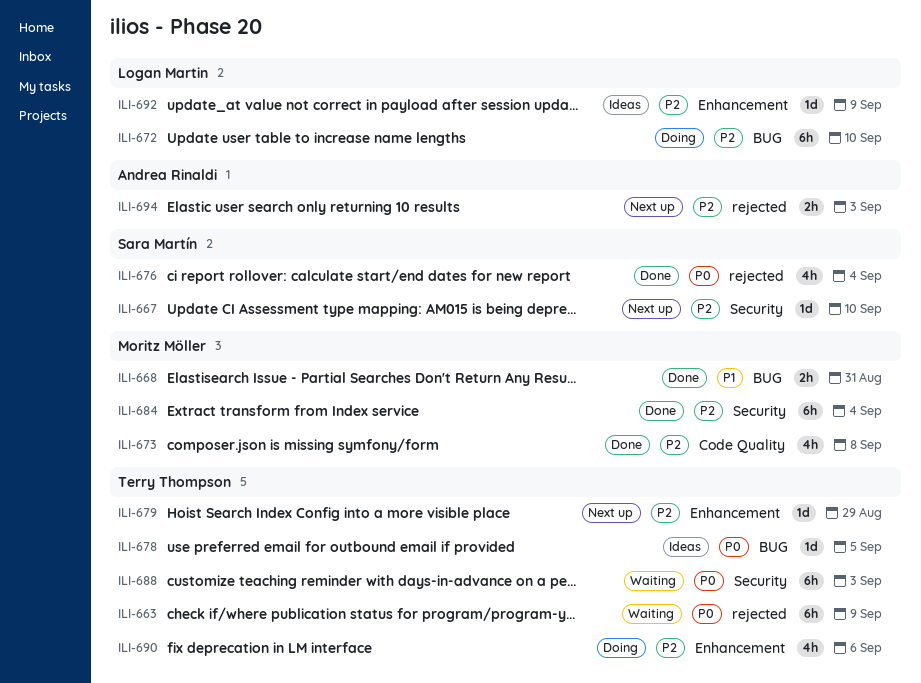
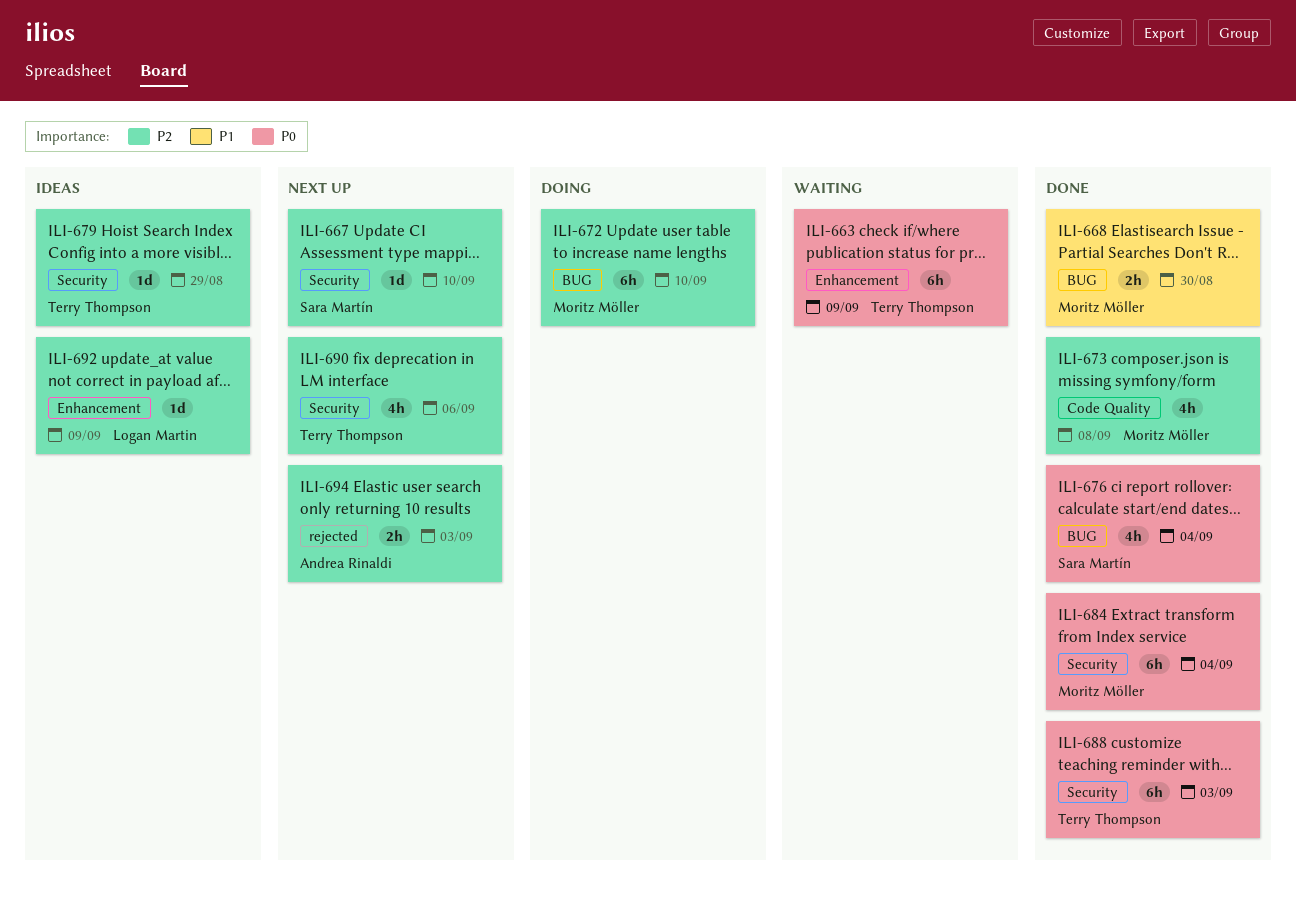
ILI-663, label: rejected -> Enhancement
ILI-668, due: Aug 31 -> Aug 30
ILI-672, owner: Logan Martin -> Moritz Möller
ILI-676, label: rejected -> BUG
ILI-678: present -> none
ILI-679, status: Next up -> Ideas
ILI-679, label: Enhancement -> Security
ILI-684, priority: P2 -> P0
ILI-688, status: Waiting -> Done
ILI-690, status: Doing -> Next up
ILI-690, label: Enhancement -> Security

